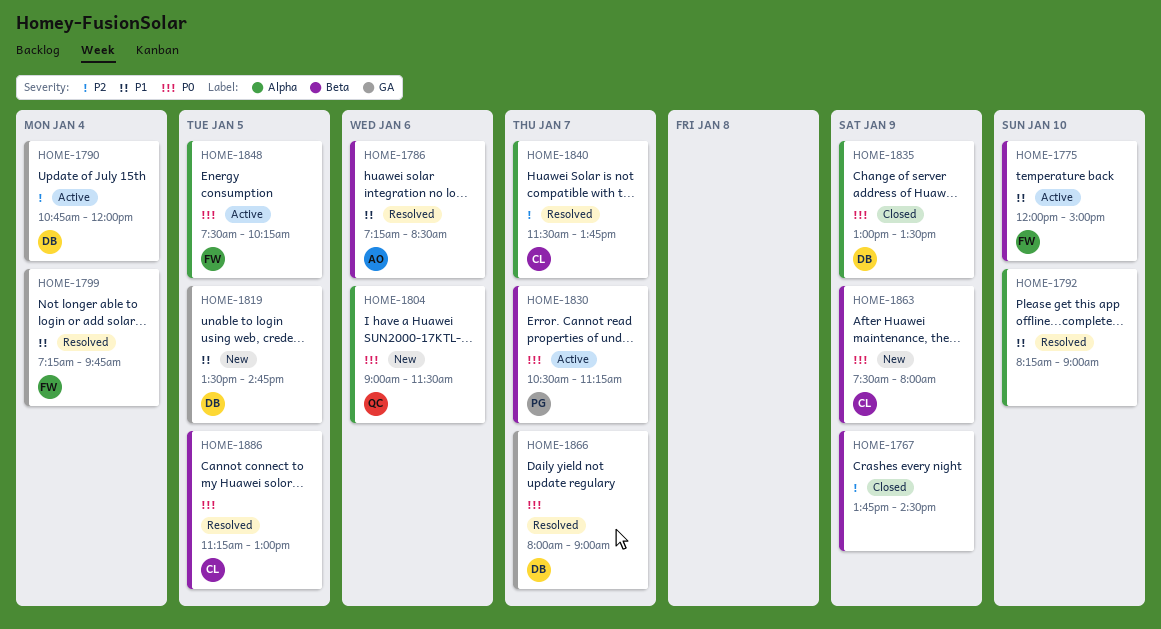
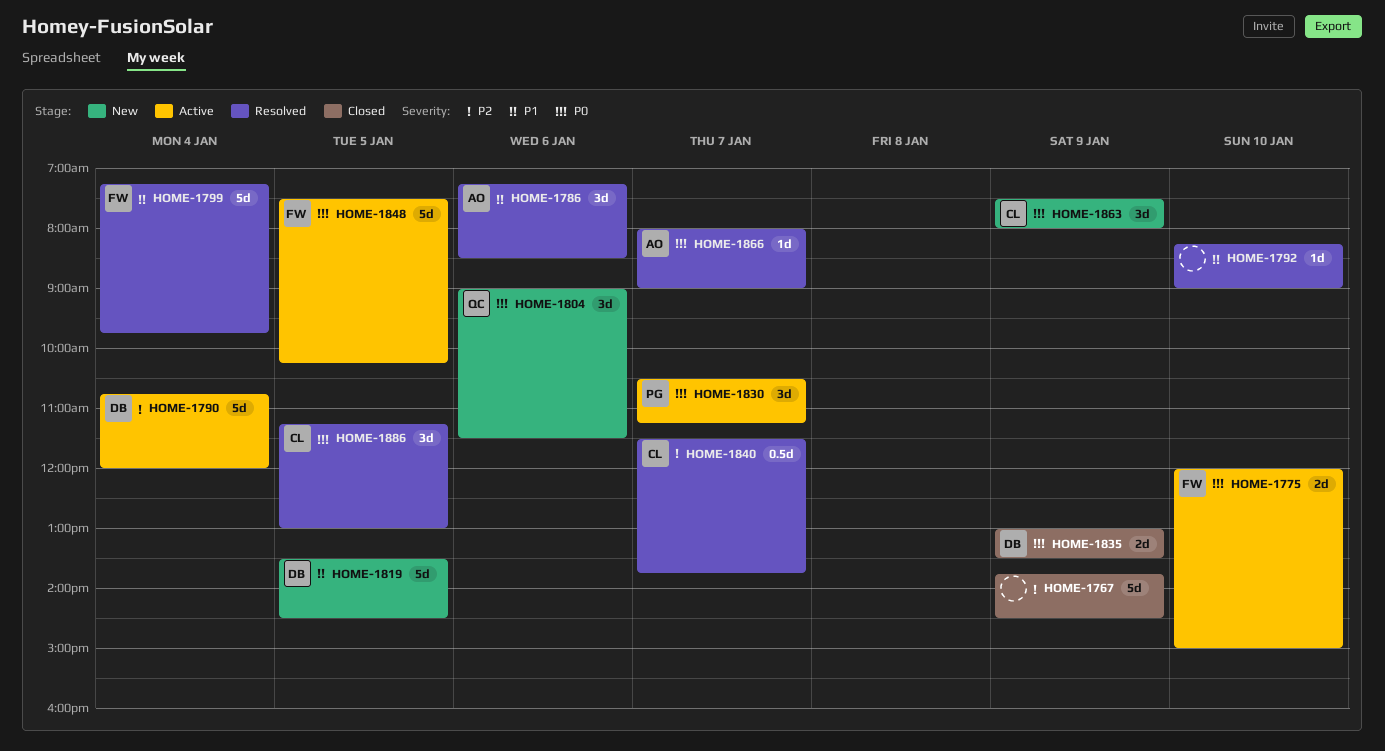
HOME-1775, priority: P1 -> P0
HOME-1819, ends: 14:45 -> 14:30
HOME-1866, owner: DB -> AO

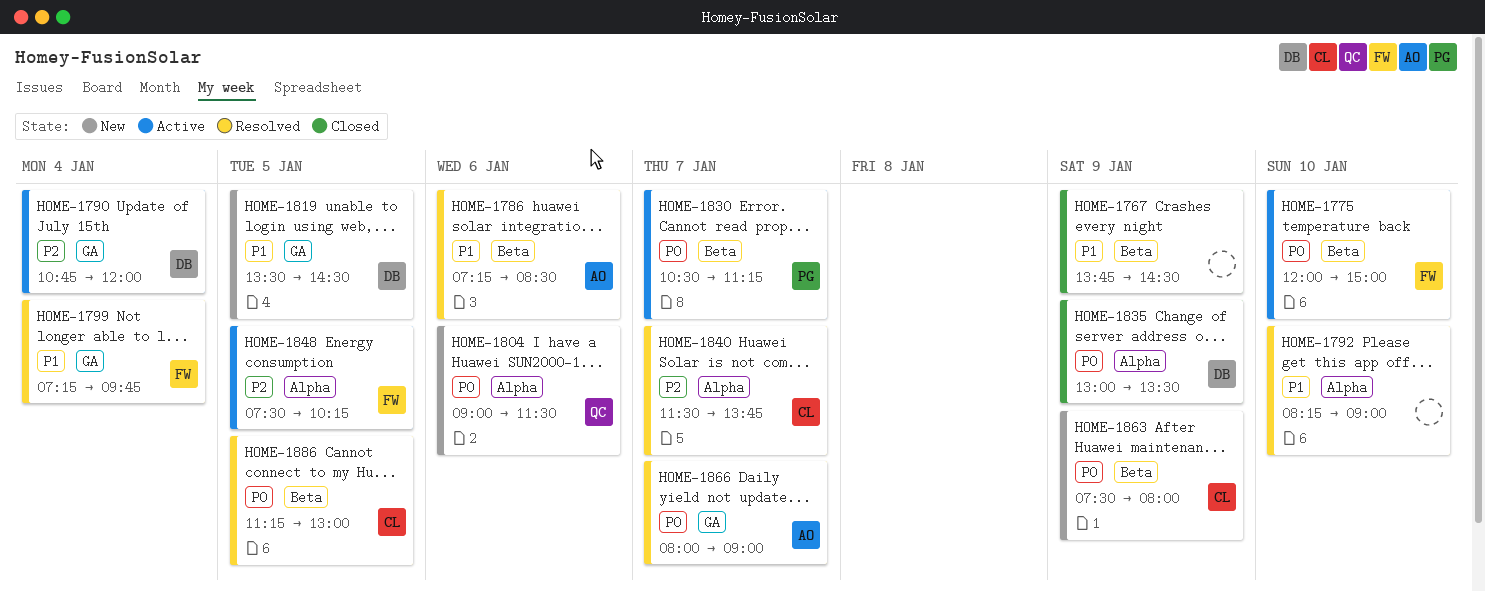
HOME-1767, priority: P2 -> P1
HOME-1848, priority: P0 -> P2

